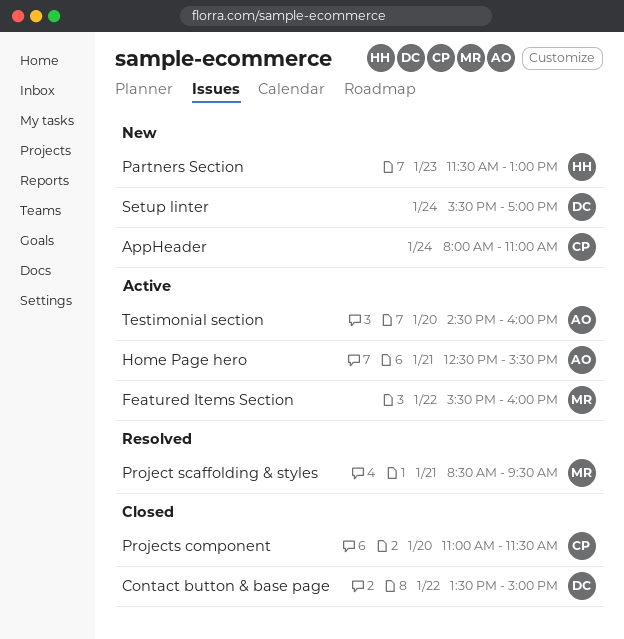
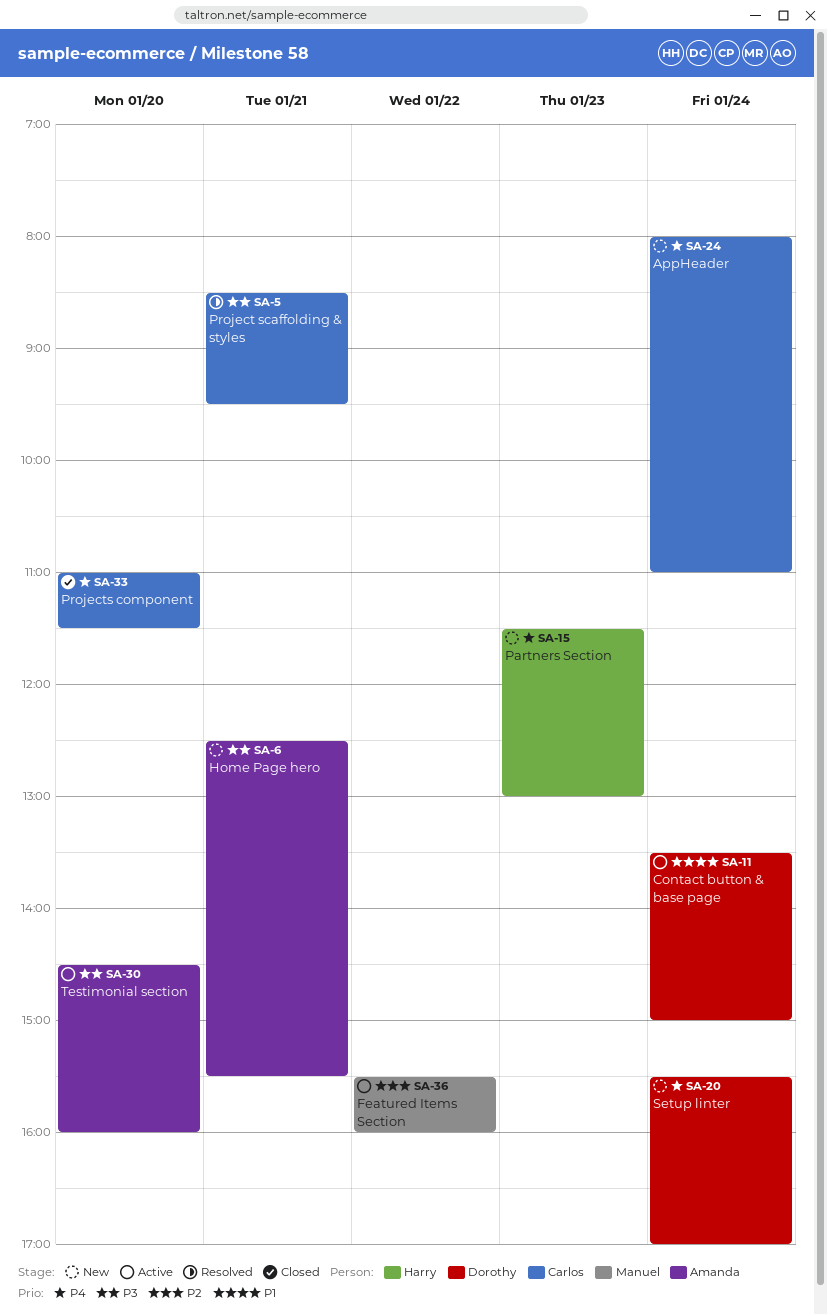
Contact button & base page, status: Closed -> Active
Contact button & base page, day: Jan 22 -> Jan 24
Home Page hero, status: Active -> New
Project scaffolding & styles, owner: Manuel -> Carlos

